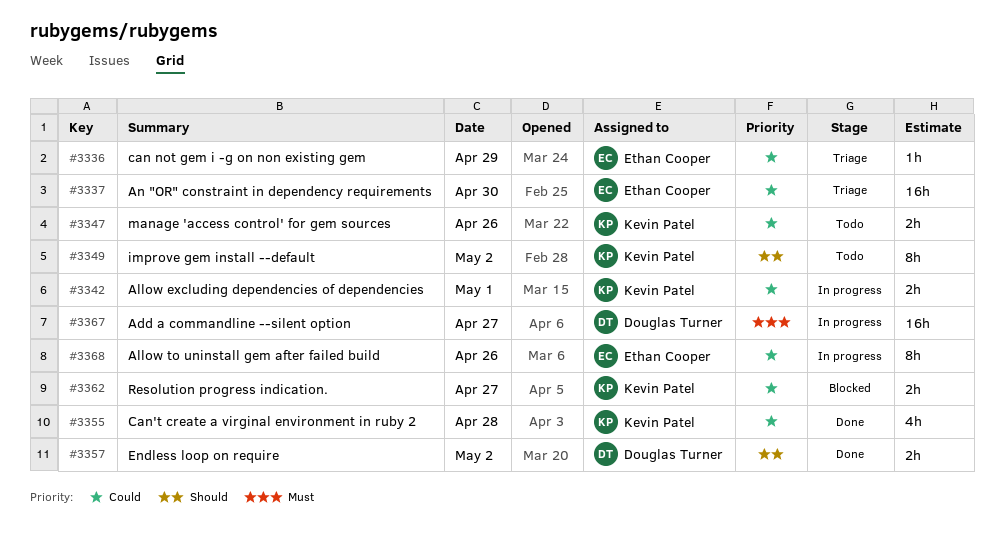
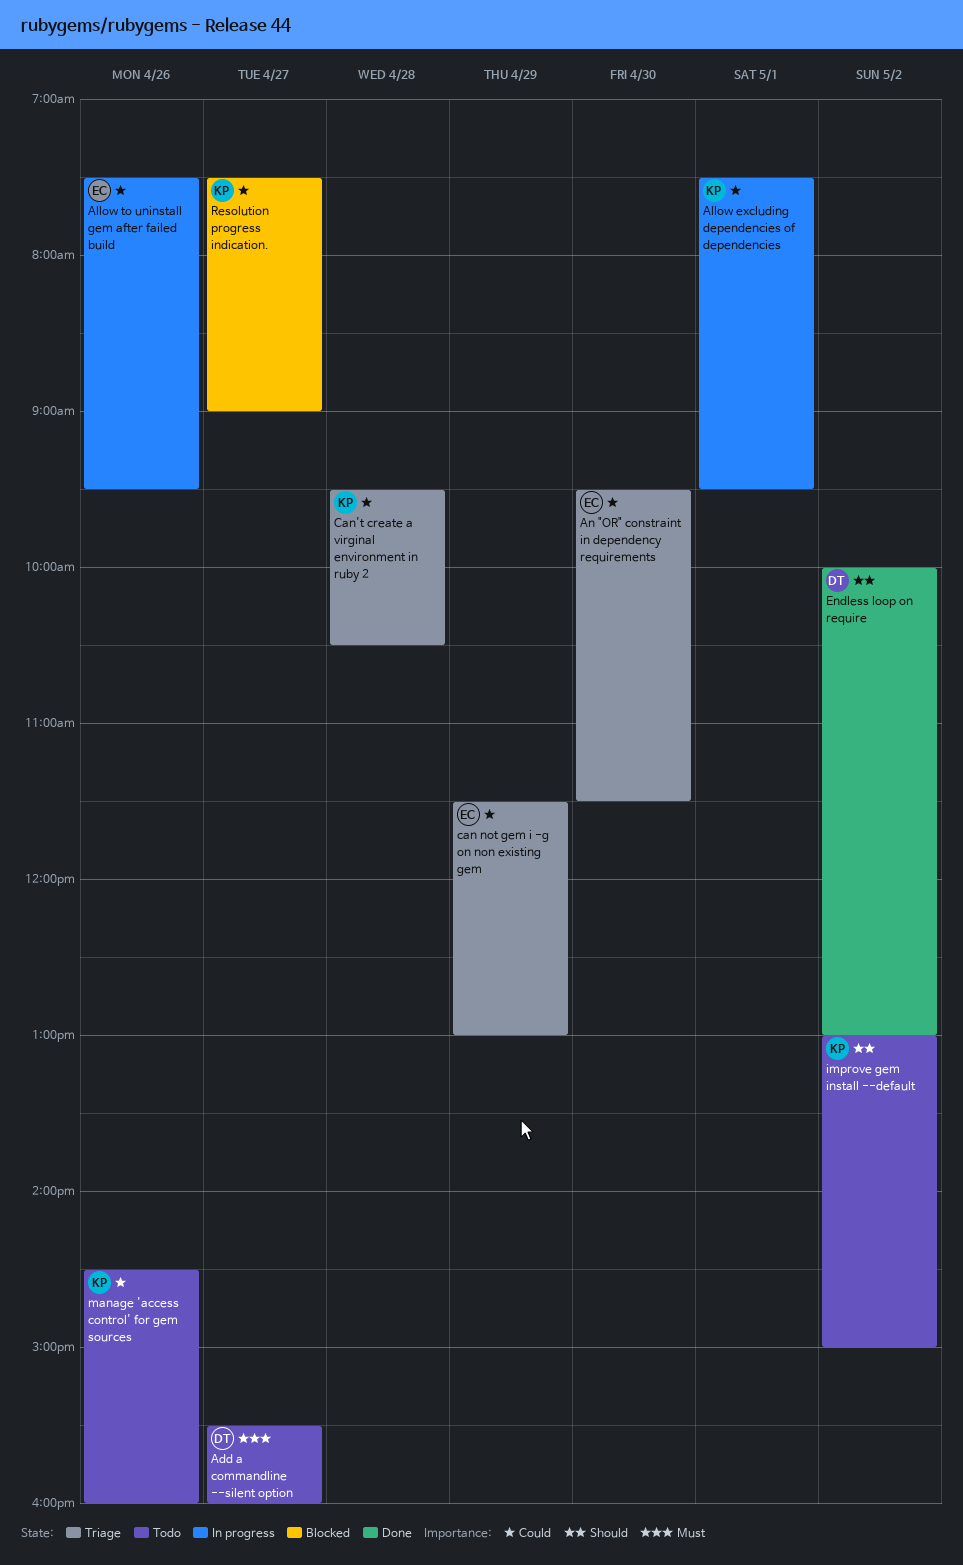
Add a commandline --silent option, status: In progress -> Todo
Can't create a virginal environment in ruby 2, status: Done -> Triage

